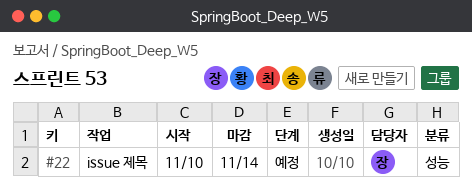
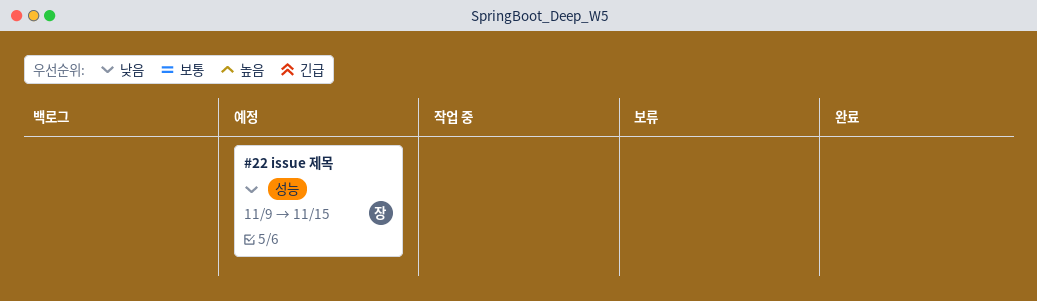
#22, start: Nov 10 -> Nov 9
#22, due: Nov 14 -> Nov 15

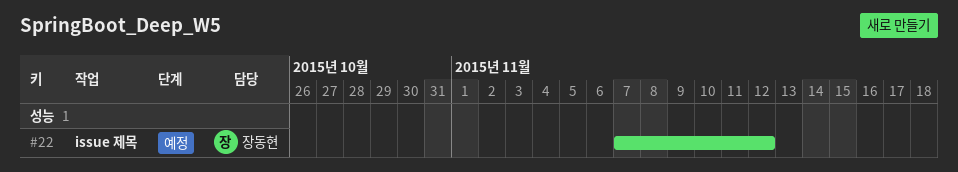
#22, start: Nov 9 -> Nov 7
#22, due: Nov 15 -> Nov 12

